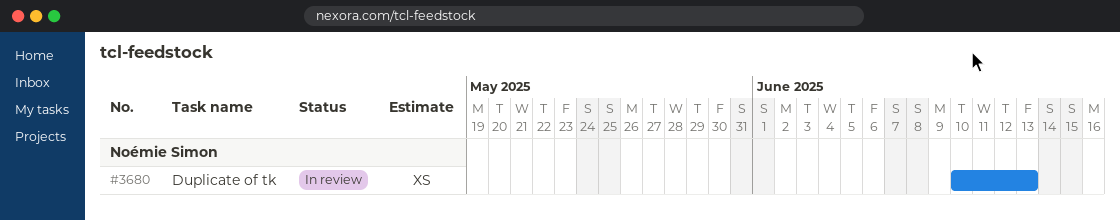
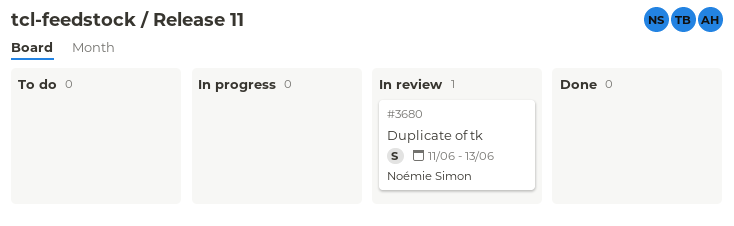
#3680, estimate: XS -> S
#3680, start: Jun 10 -> Jun 11

